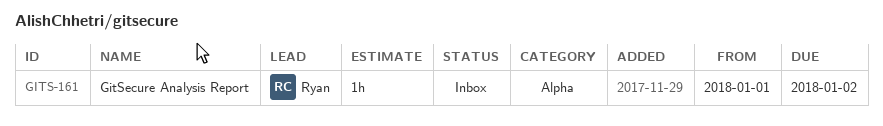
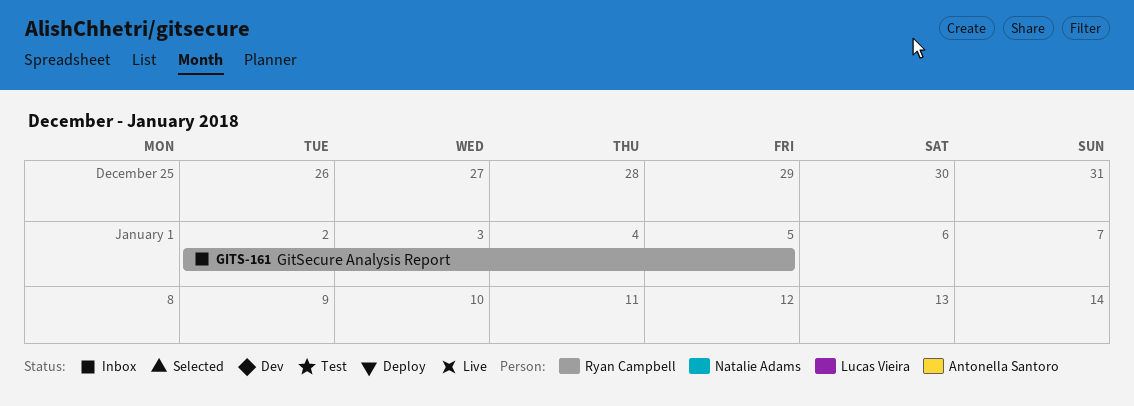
GITS-161, start: Jan 1 -> Jan 2
GITS-161, due: Jan 2 -> Jan 5

